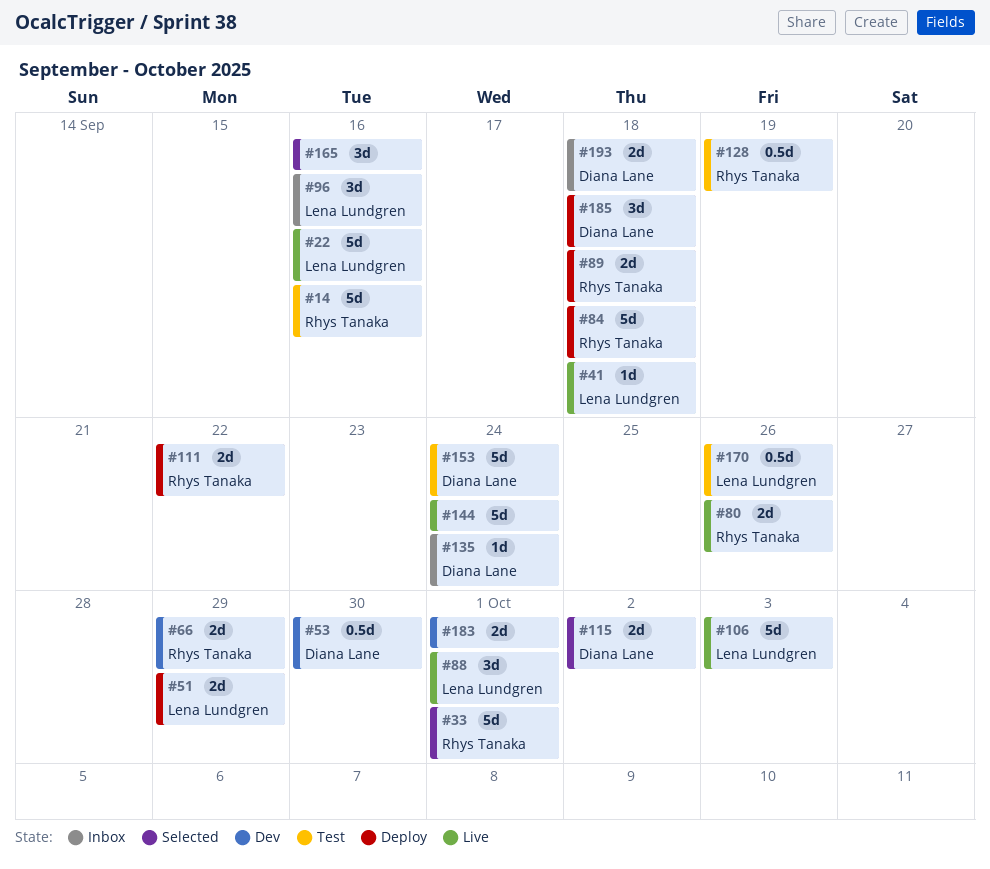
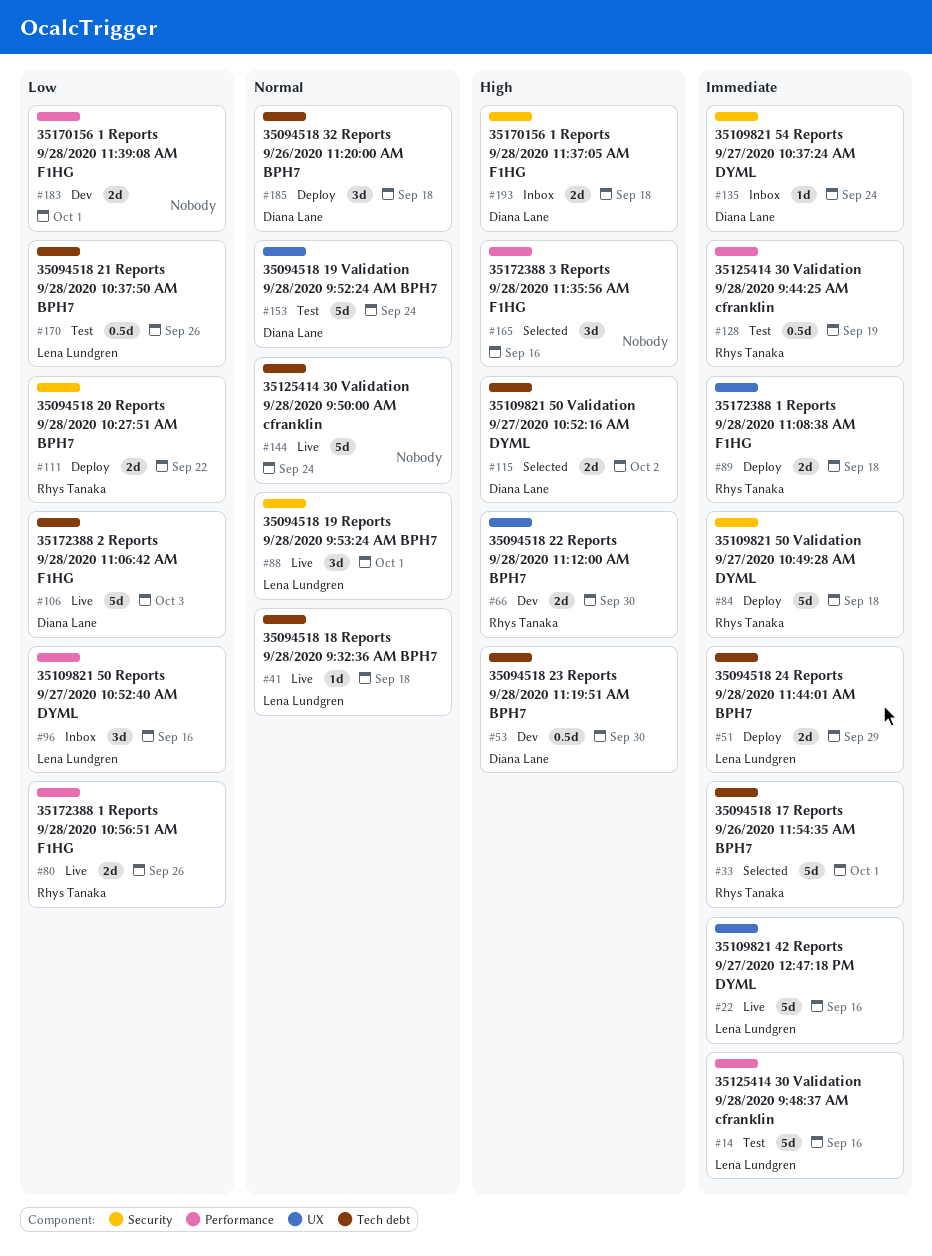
#14, owner: Rhys Tanaka -> Lena Lundgren
#66, due: Sep 29 -> Sep 30
#106, owner: Lena Lundgren -> Diana Lane

